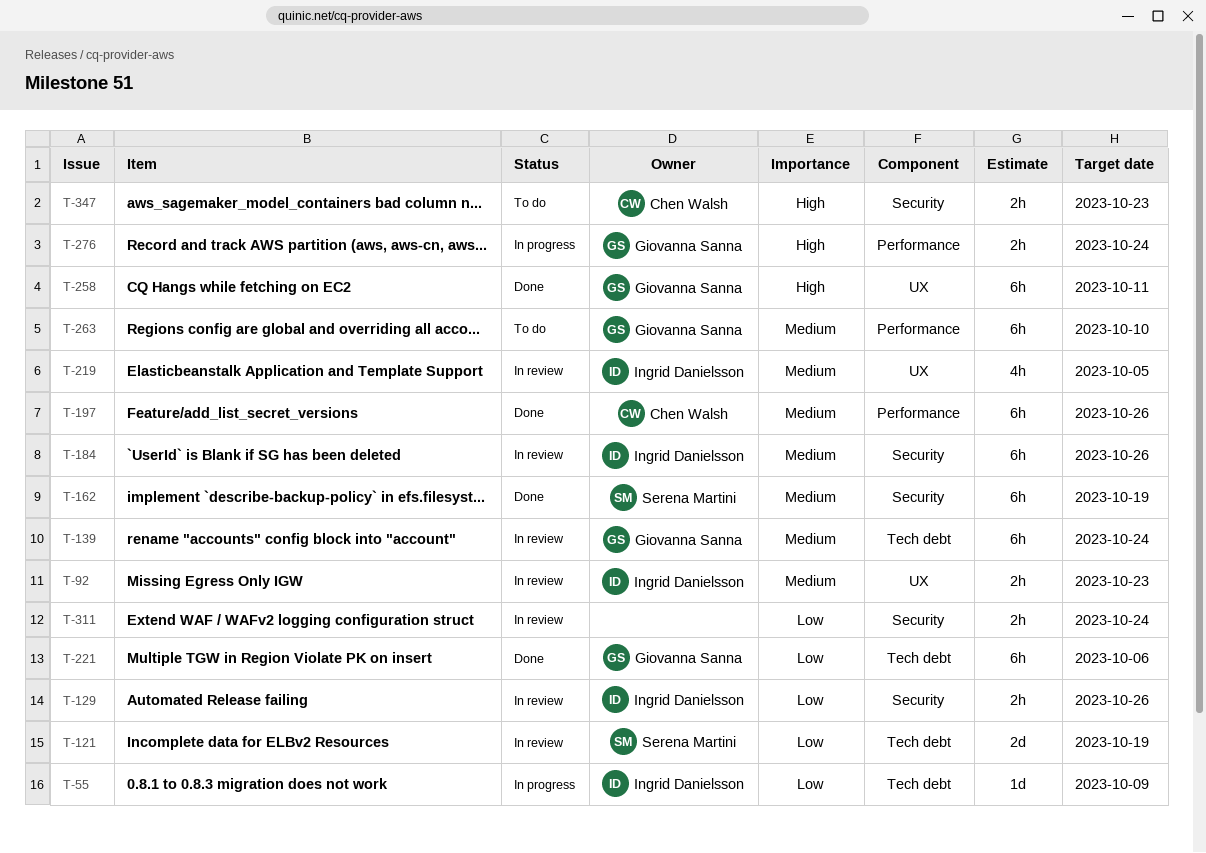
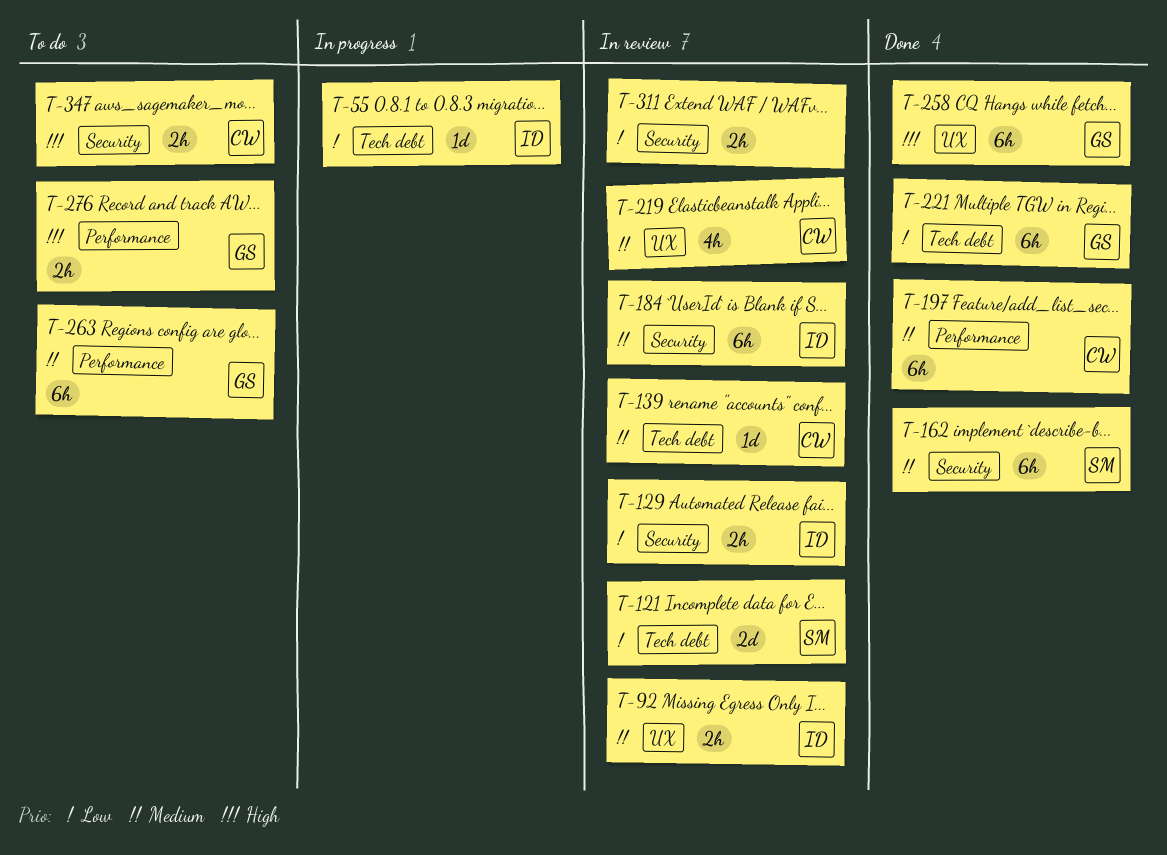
T-139, owner: Giovanna Sanna -> Chen Walsh
T-139, estimate: 6h -> 1d
T-219, owner: Ingrid Danielsson -> Chen Walsh
T-276, status: In progress -> To do

